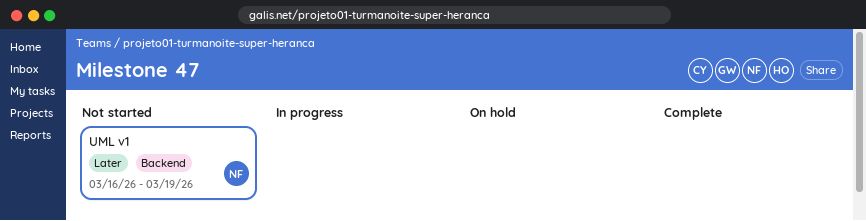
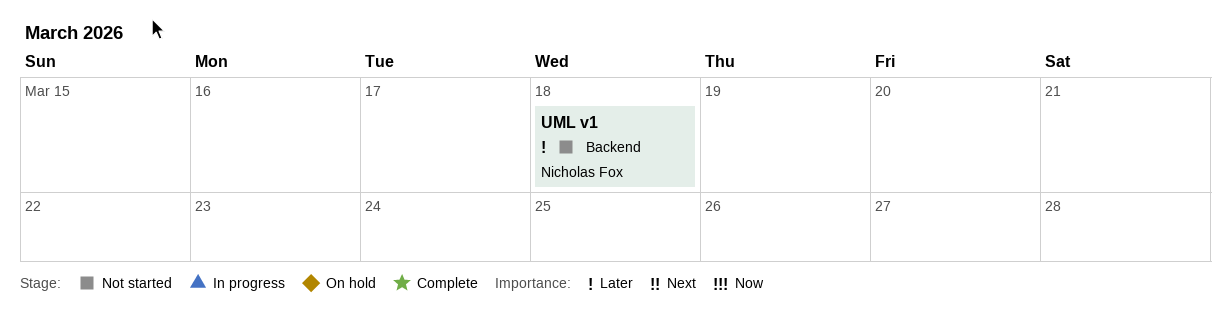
UML v1, due: Mar 19 -> Mar 18

